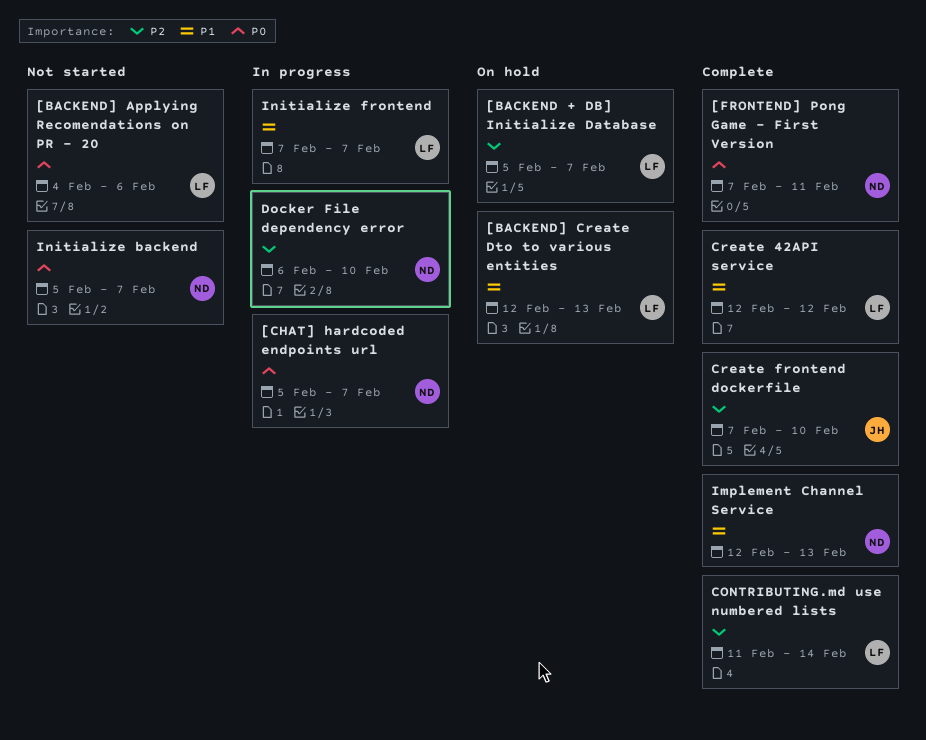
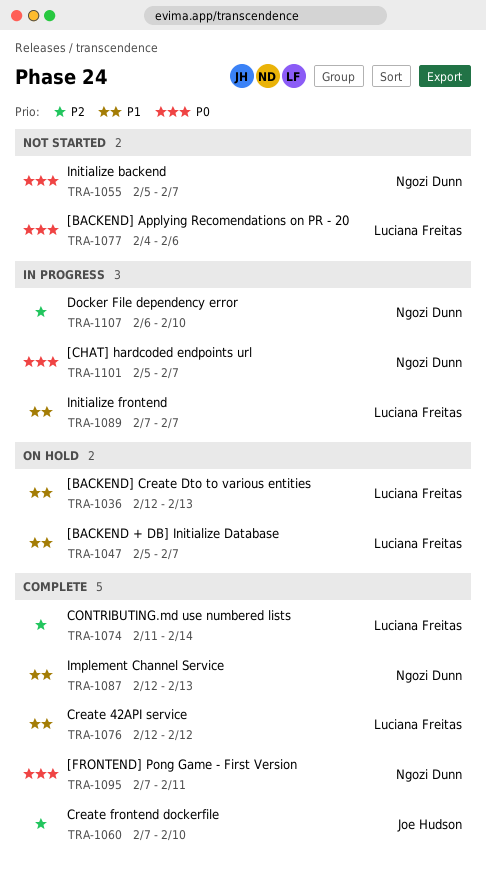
[BACKEND + DB] Initialize Database, priority: P2 -> P1

